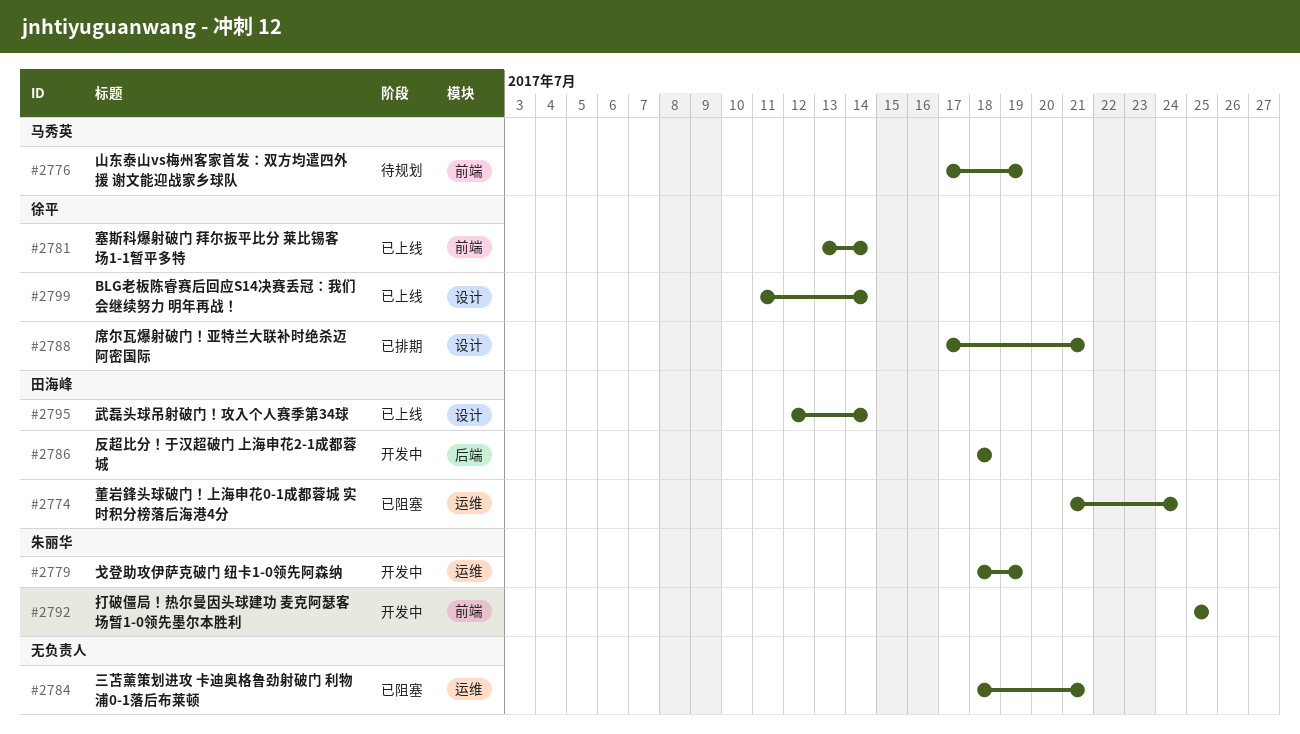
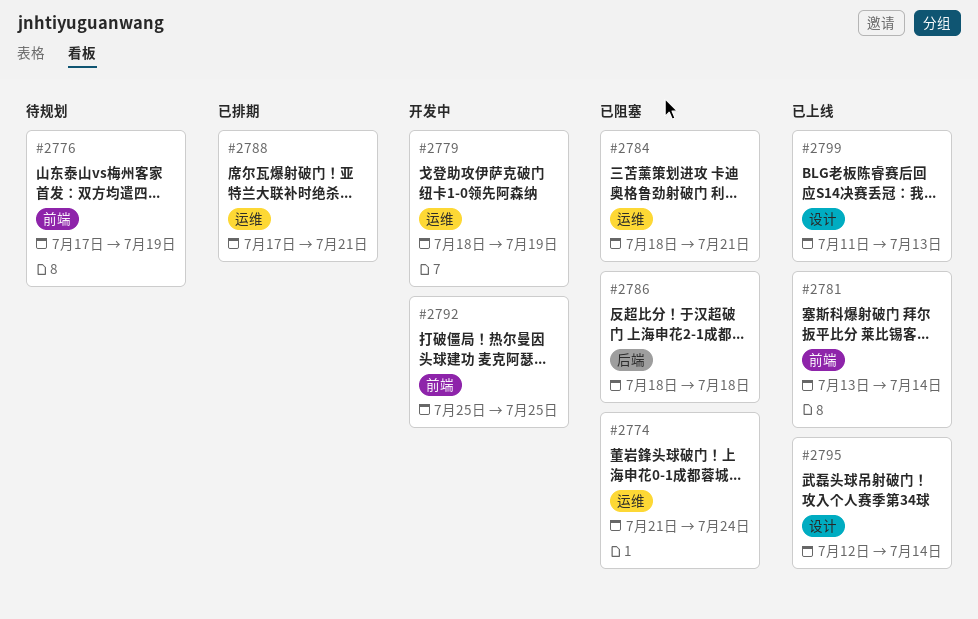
#2786, status: 开发中 -> 已阻塞
#2788, label: 设计 -> 运维
#2799, due: Jul 14 -> Jul 13

